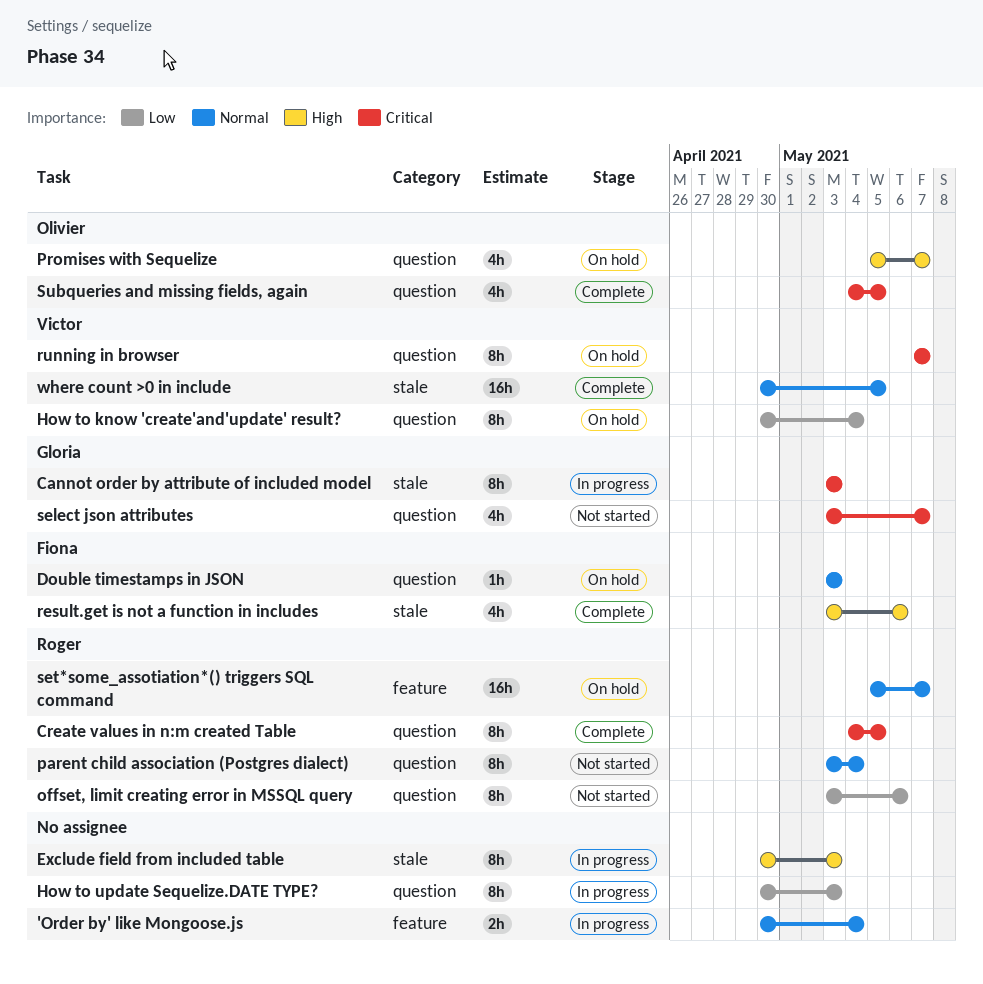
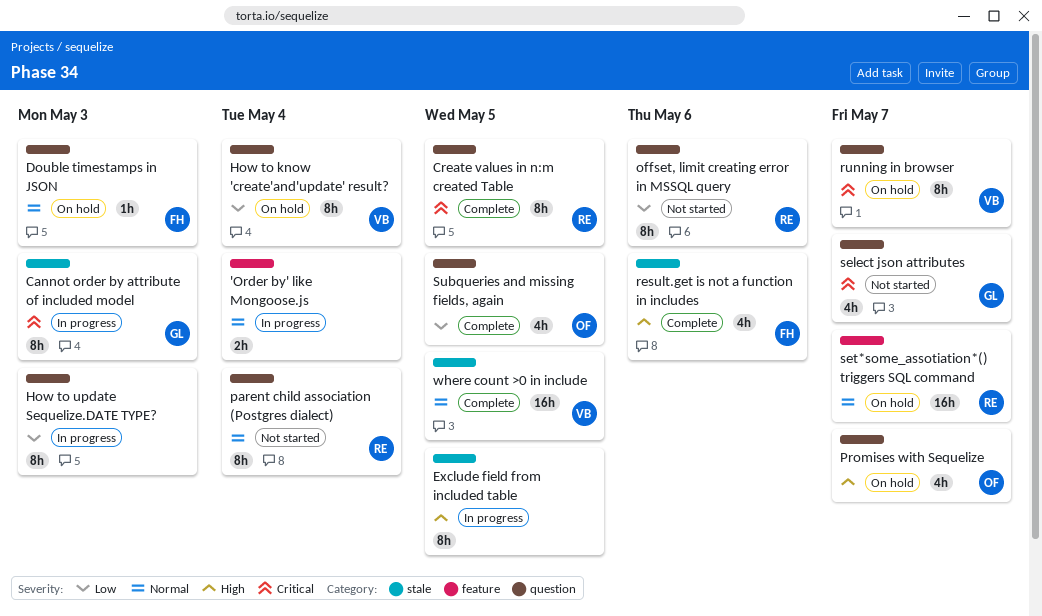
Exclude field from included table, due: May 3 -> May 5
Subqueries and missing fields, again, priority: Critical -> Low

